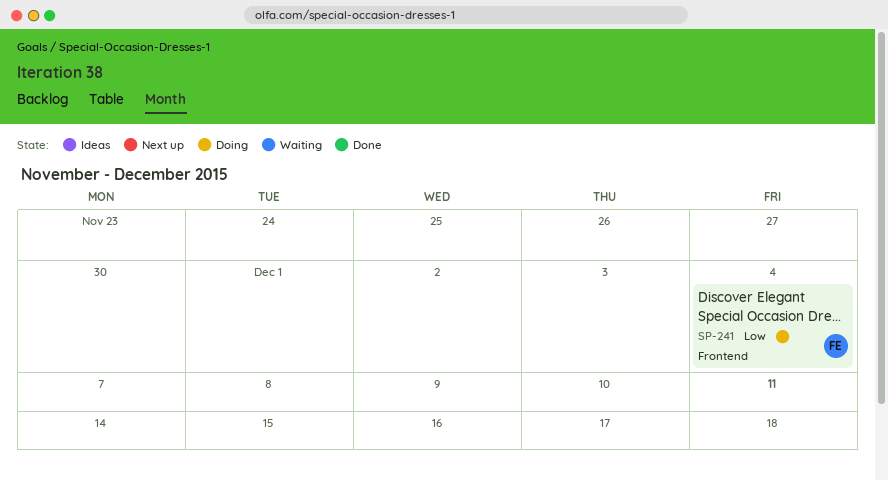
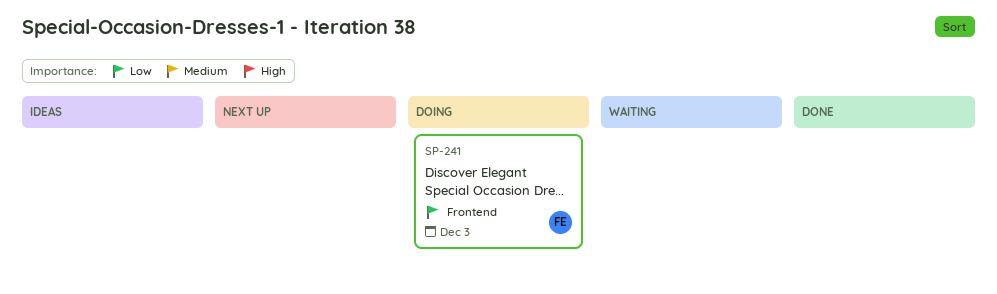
SP-241, due: Dec 4 -> Dec 3

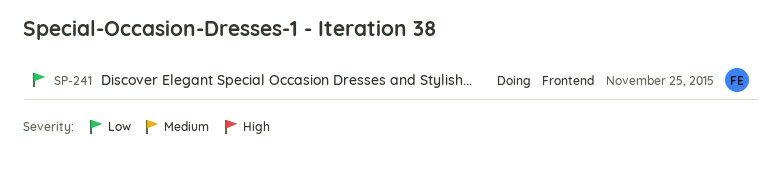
SP-241, due: Dec 3 -> Nov 25

